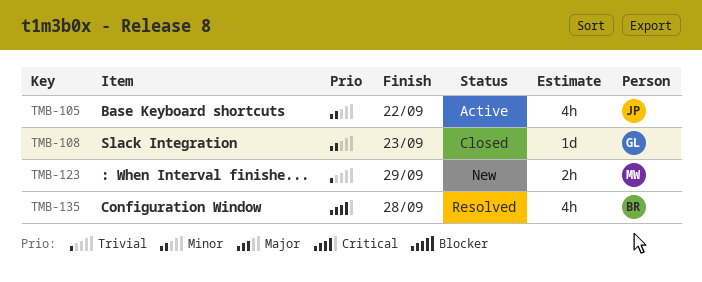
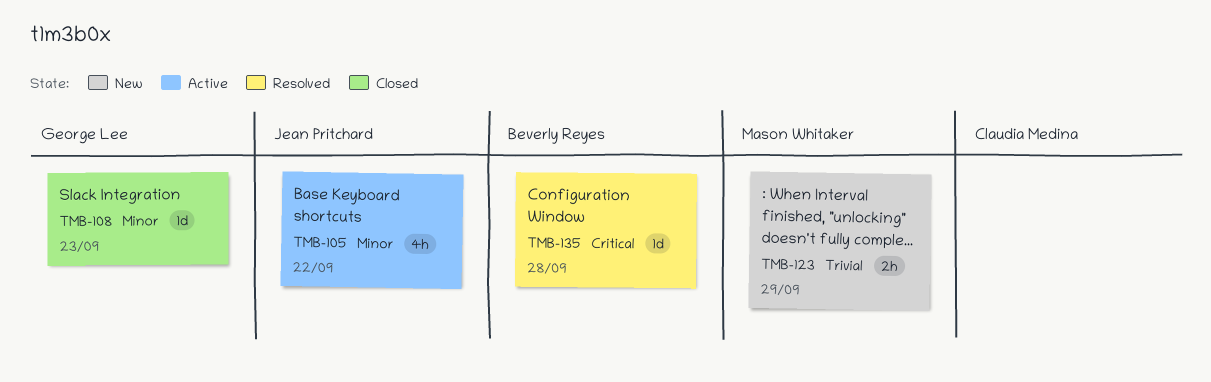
TMB-135, estimate: 4h -> 1d

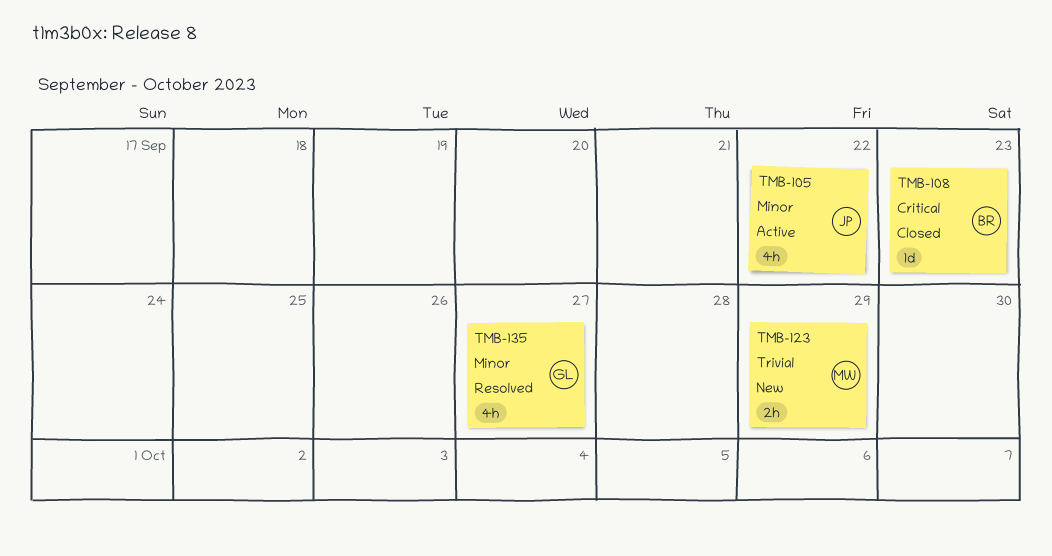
TMB-108, owner: George Lee -> Beverly Reyes
TMB-108, priority: Minor -> Critical
TMB-135, owner: Beverly Reyes -> George Lee
TMB-135, priority: Critical -> Minor
TMB-135, estimate: 1d -> 4h
TMB-135, due: Sep 28 -> Sep 27

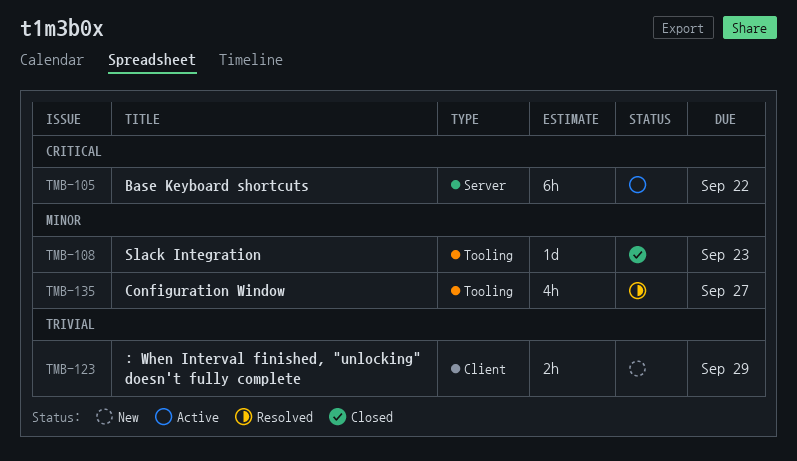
TMB-105, priority: Minor -> Critical
TMB-105, estimate: 4h -> 6h
TMB-108, priority: Critical -> Minor

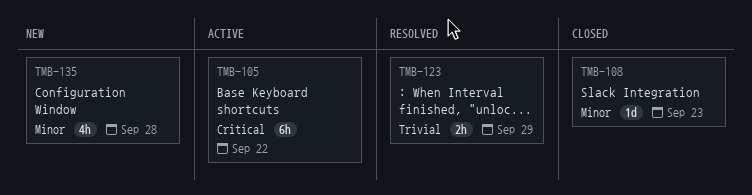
TMB-123, status: New -> Resolved
TMB-135, status: Resolved -> New
TMB-135, due: Sep 27 -> Sep 28

